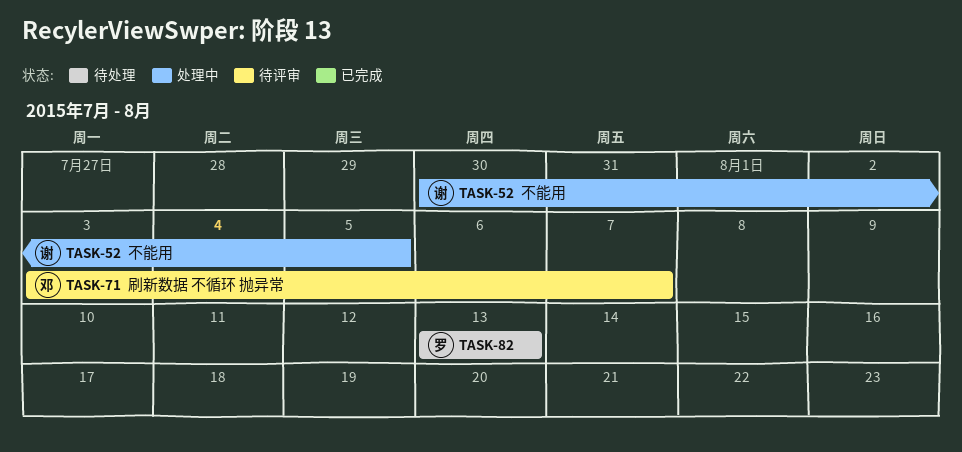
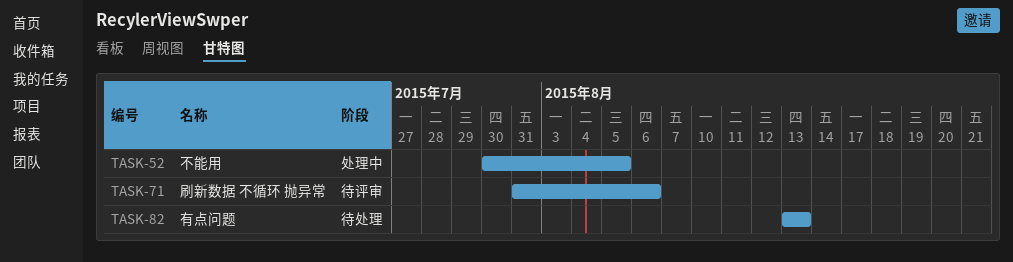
TASK-71, start: Aug 3 -> Jul 31
TASK-71, due: Aug 7 -> Aug 6

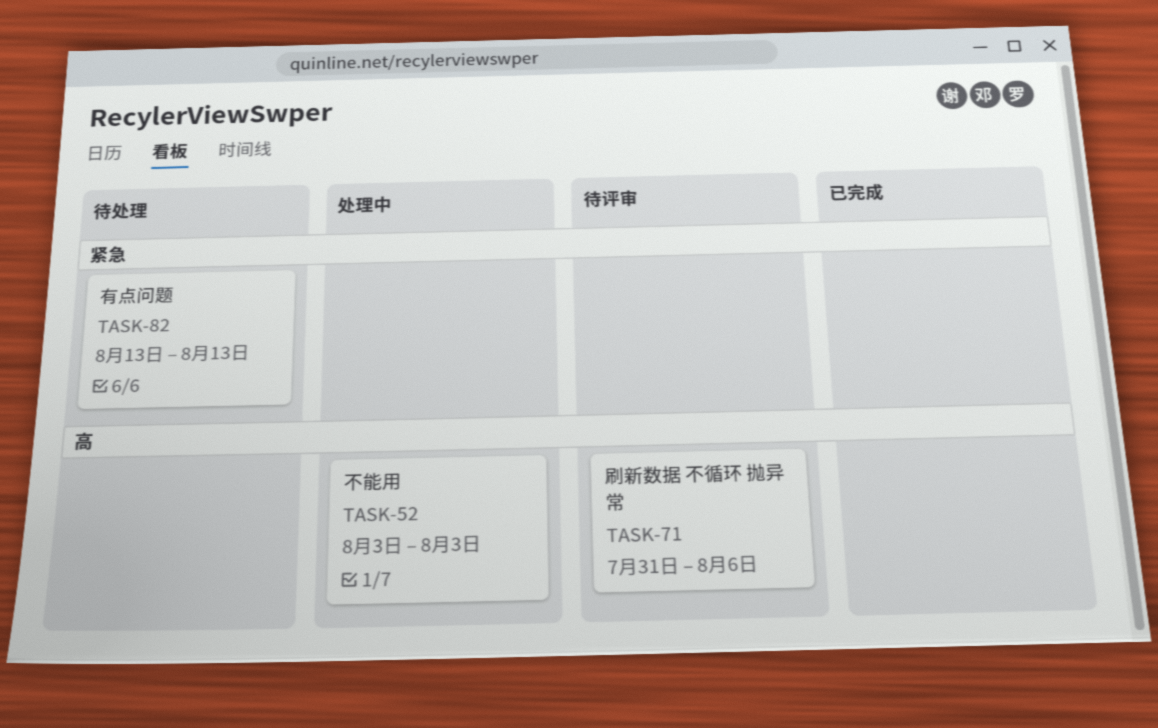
TASK-52, start: Jul 30 -> Aug 3
TASK-52, due: Aug 5 -> Aug 3

